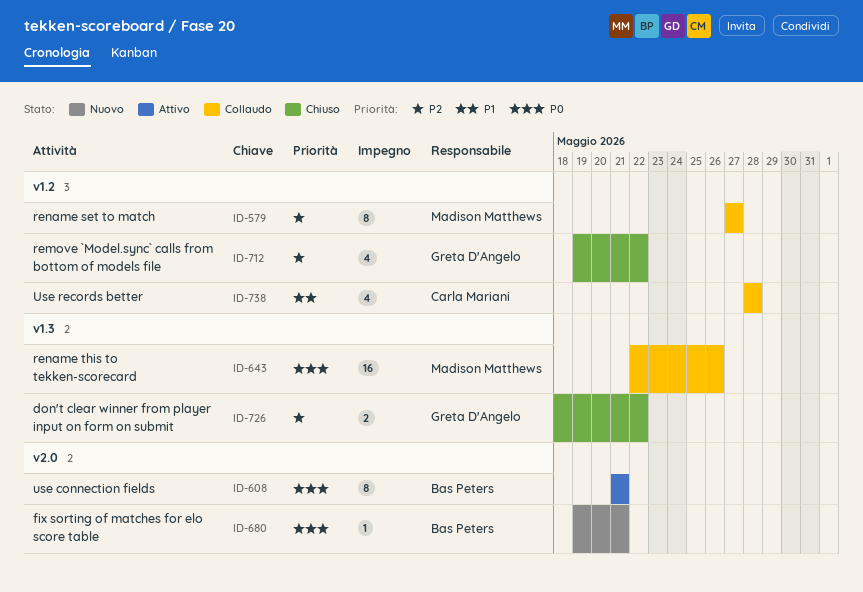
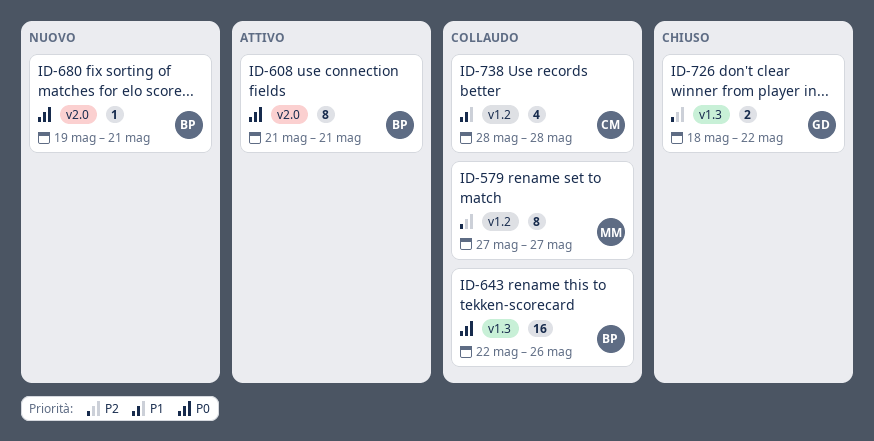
ID-643, owner: Madison Matthews -> Bas Peters
ID-712: present -> none

